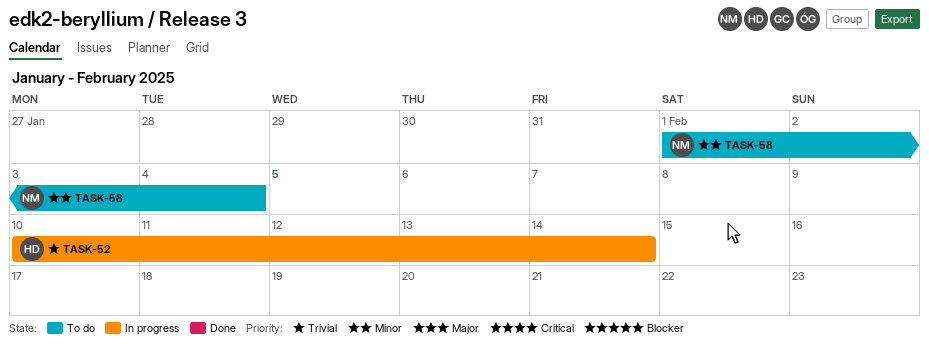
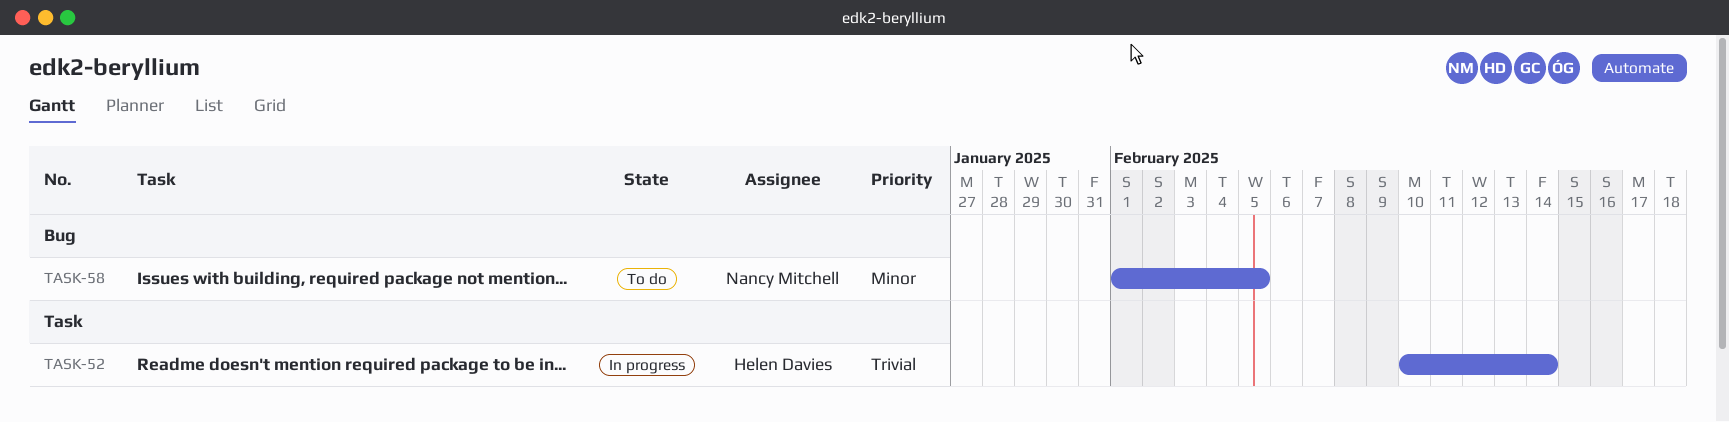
TASK-58, due: Feb 4 -> Feb 5

